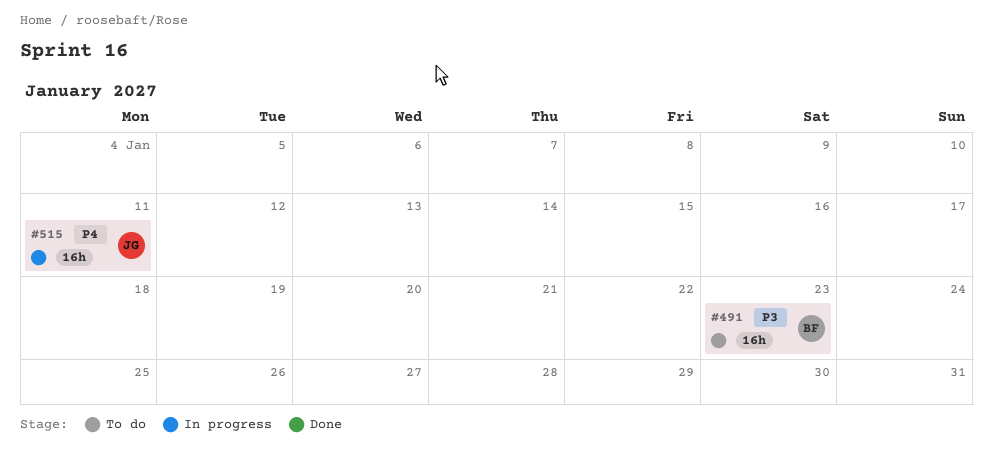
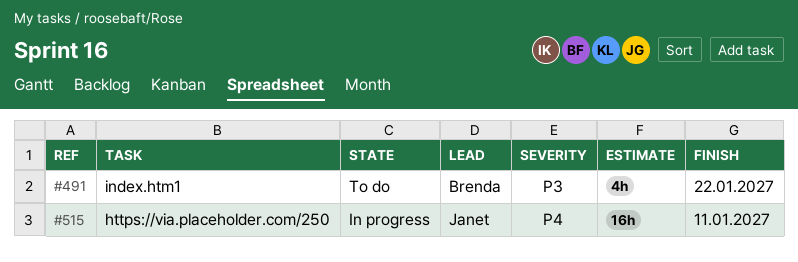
#491, estimate: 16h -> 4h
#491, due: Jan 23 -> Jan 22

